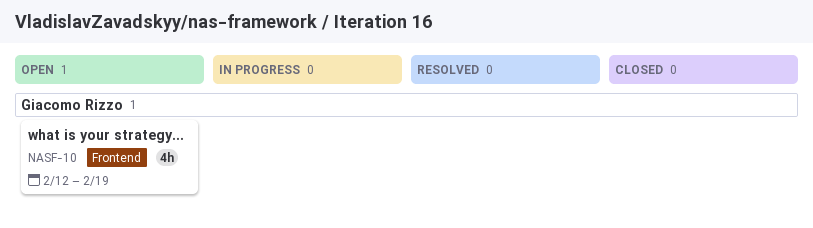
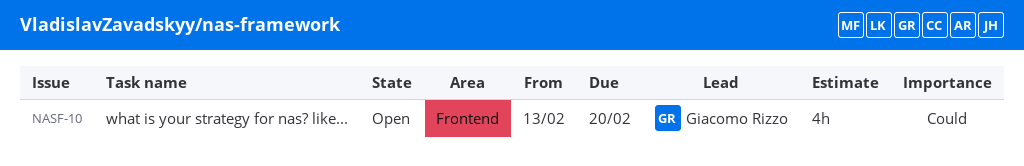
NASF-10, start: Feb 12 -> Feb 13
NASF-10, due: Feb 19 -> Feb 20

